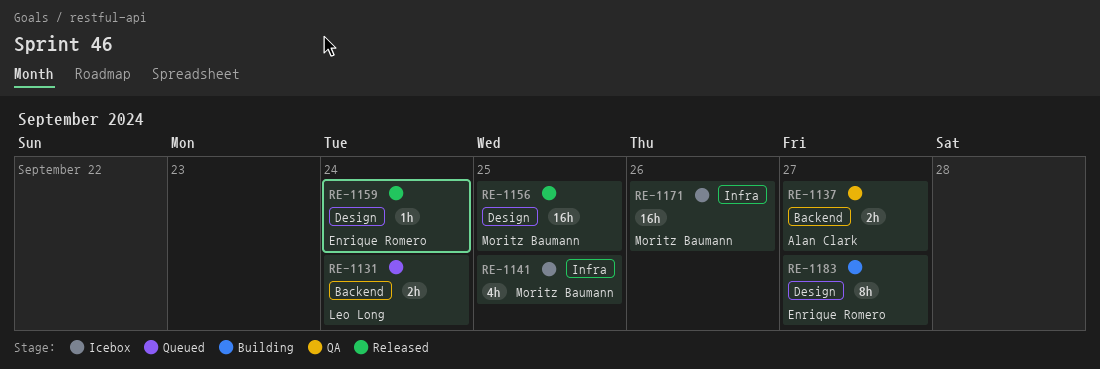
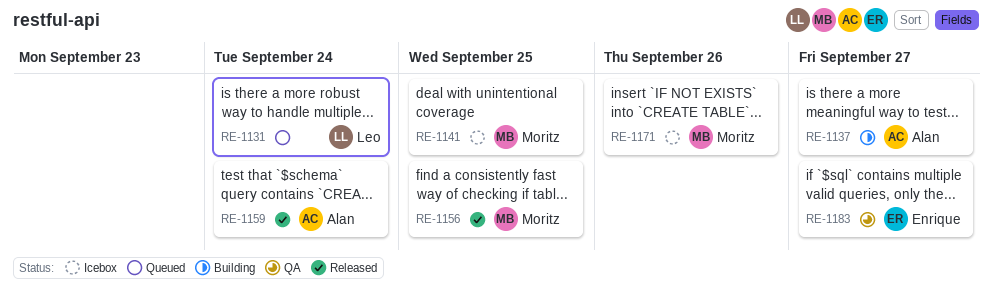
RE-1137, status: QA -> Building
RE-1159, owner: Enrique Romero -> Alan Clark
RE-1183, status: Building -> QA

